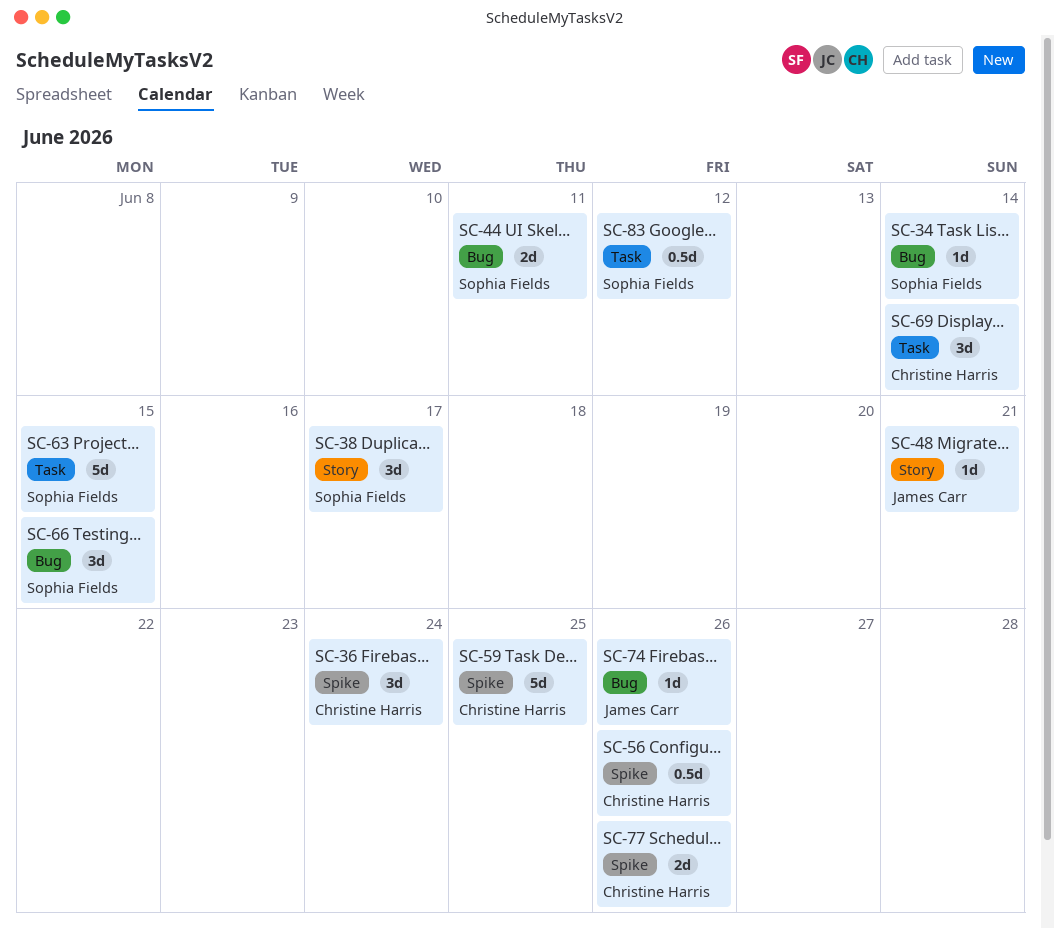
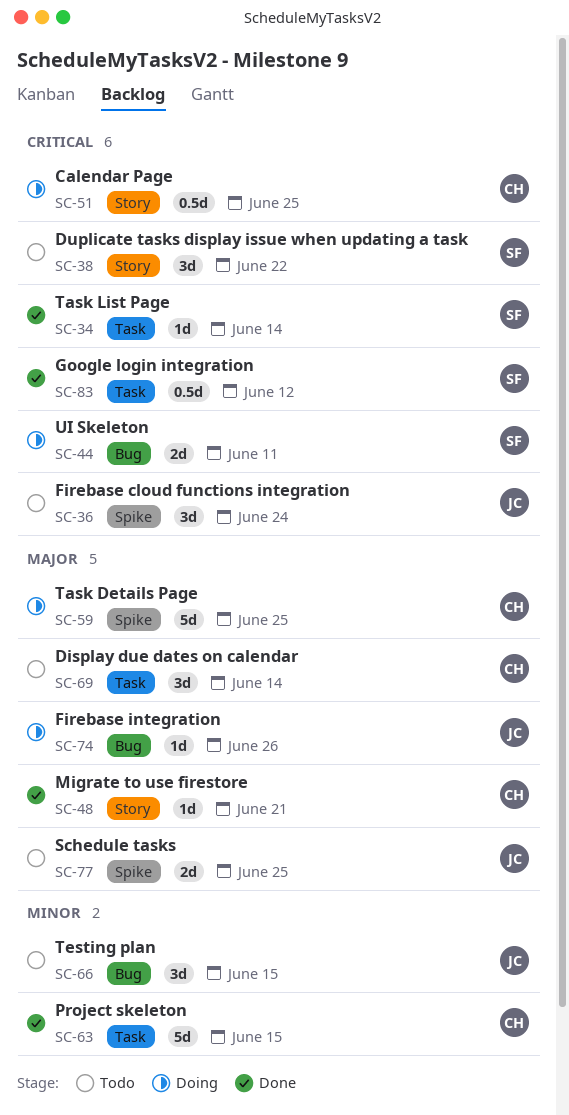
SC-34, label: Bug -> Task
SC-36, owner: Christine Harris -> James Carr
SC-38, due: Jun 17 -> Jun 22
SC-48, owner: James Carr -> Christine Harris
SC-51: none -> present
SC-56: present -> none
SC-63, owner: Sophia Fields -> Christine Harris
SC-66, owner: Sophia Fields -> James Carr
SC-77, owner: Christine Harris -> James Carr
SC-77, due: Jun 26 -> Jun 25

